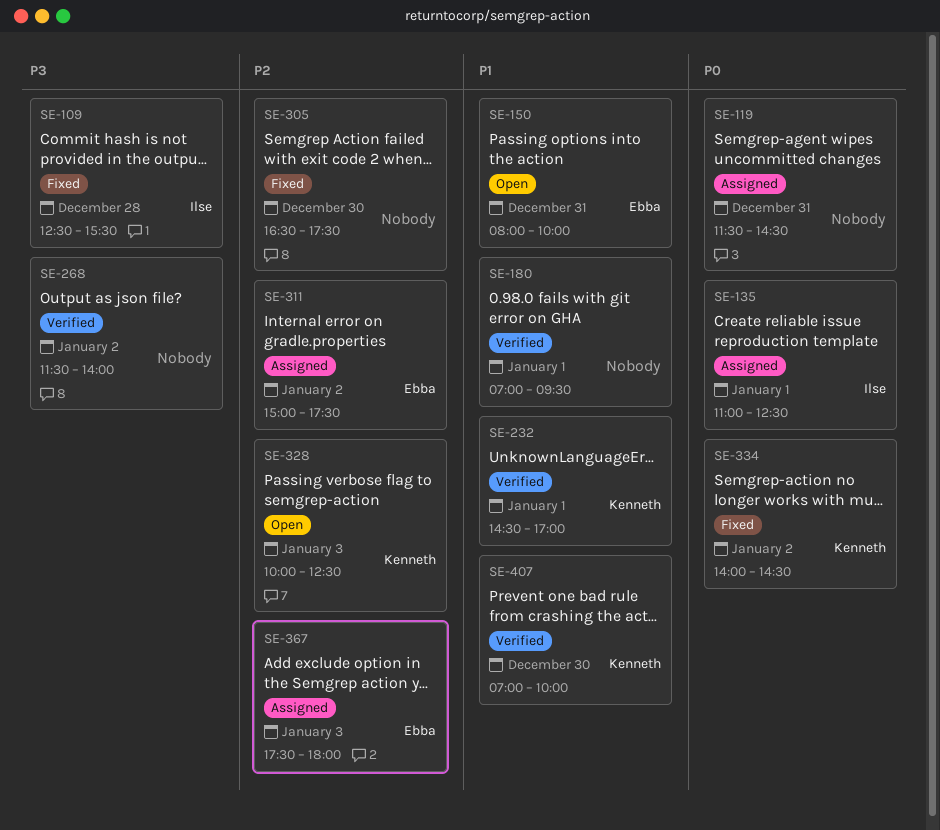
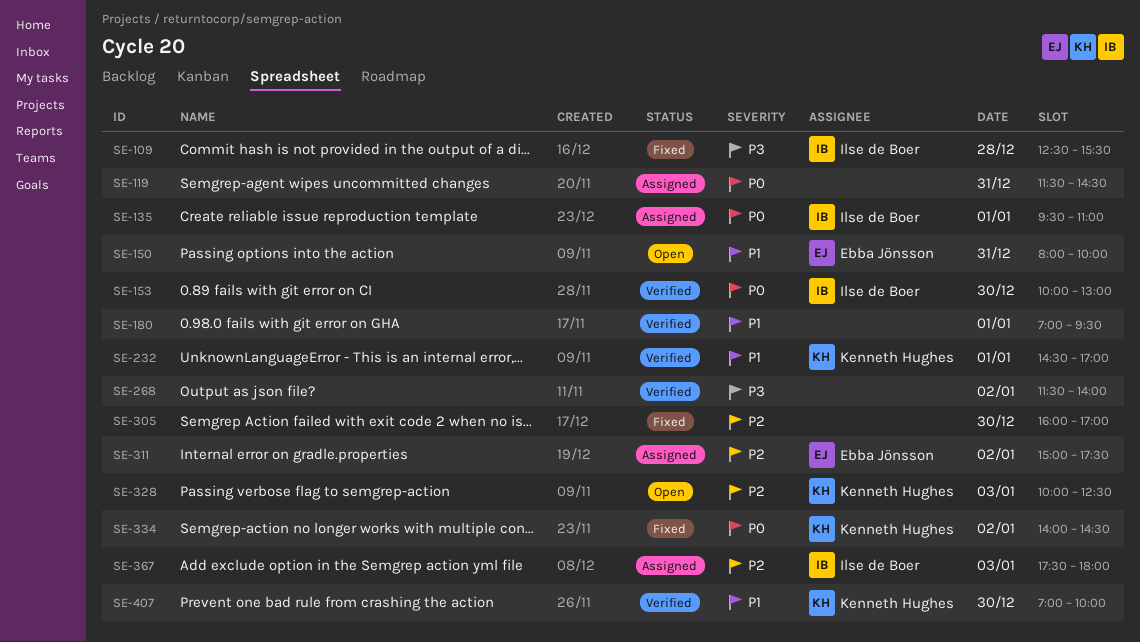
SE-135, begins: 11:00 -> 09:30
SE-135, ends: 12:30 -> 11:00
SE-153: none -> present
SE-305, begins: 16:30 -> 16:00
SE-305, ends: 17:30 -> 17:00
SE-367, owner: Ebba Jönsson -> Ilse de Boer

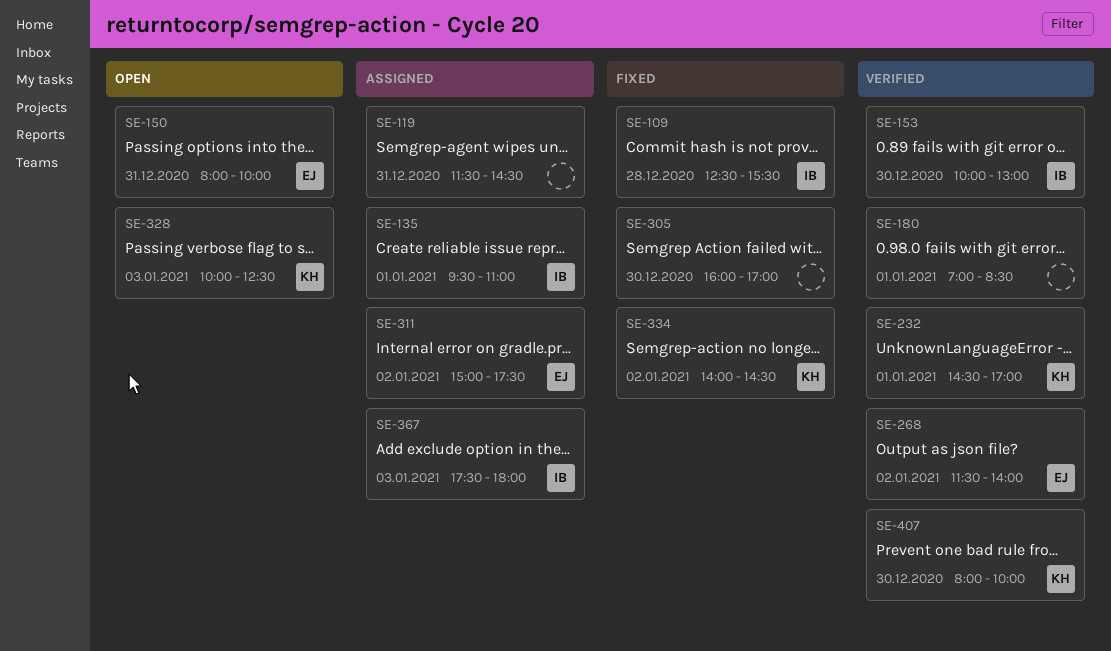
SE-180, ends: 09:30 -> 08:30
SE-268, owner: none -> Ebba Jönsson
SE-407, begins: 07:00 -> 08:00

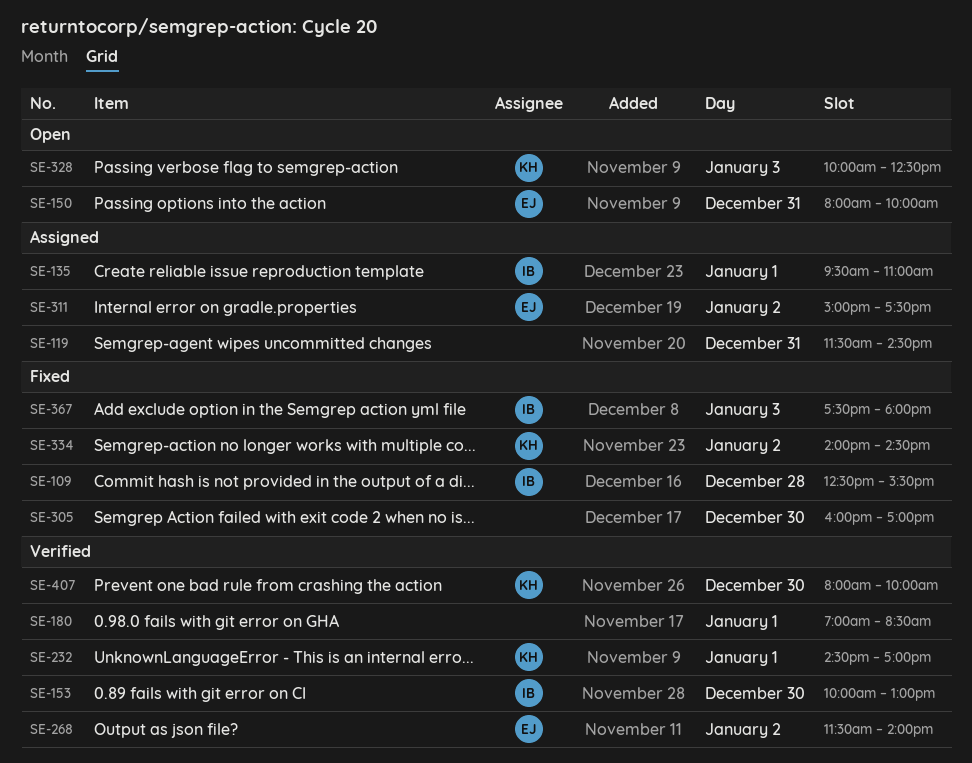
SE-367, status: Assigned -> Fixed

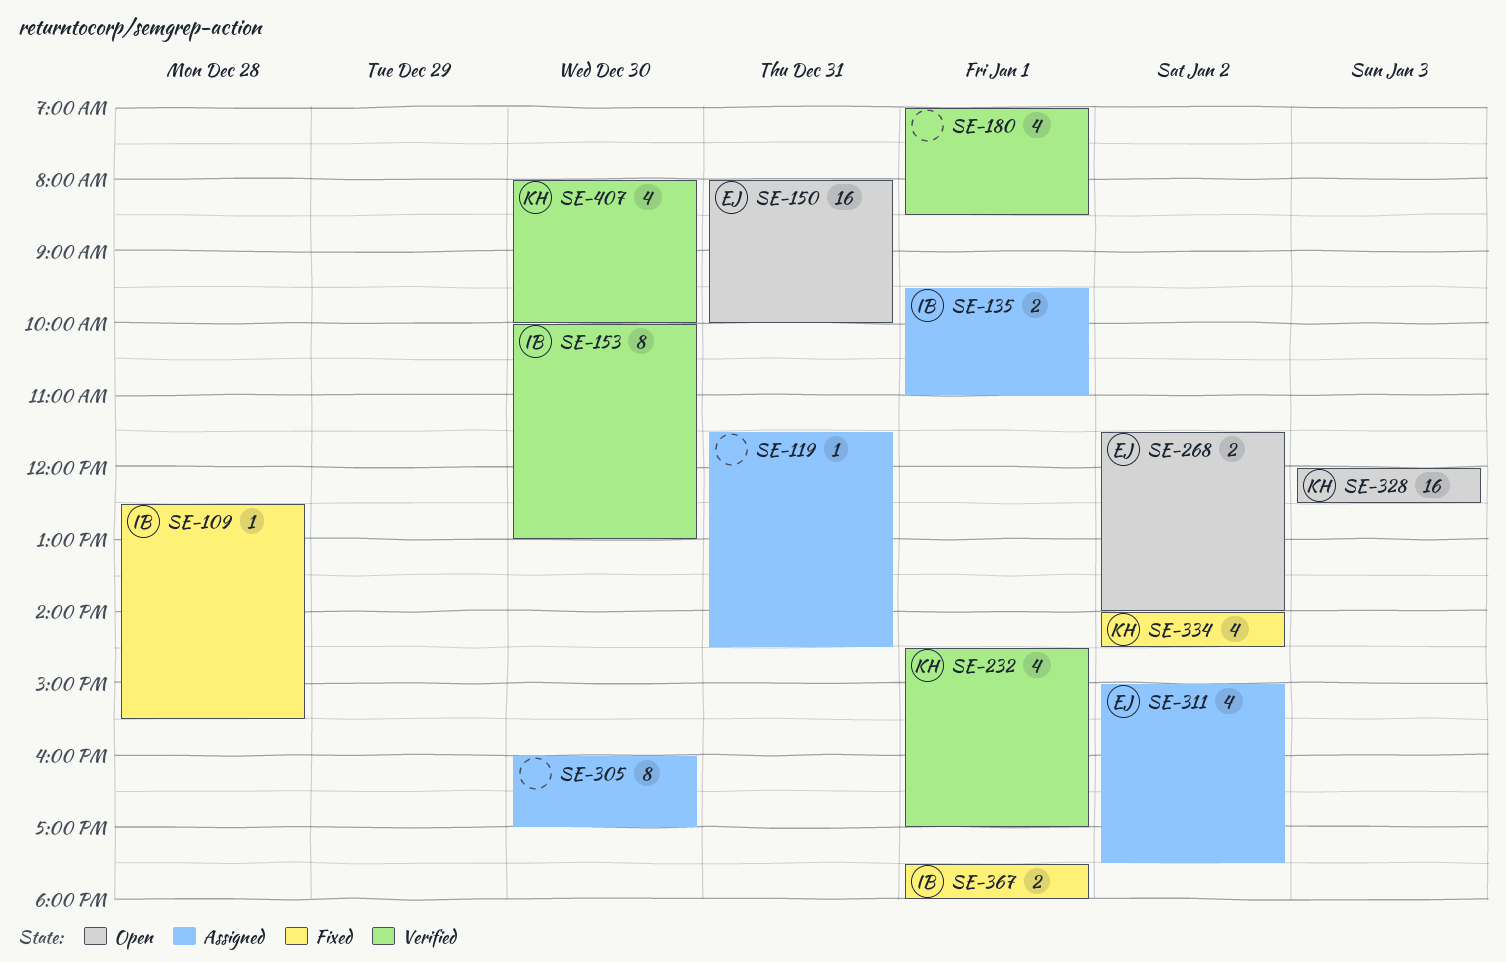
SE-268, status: Verified -> Open
SE-305, status: Fixed -> Assigned
SE-328, begins: 10:00 -> 12:00
SE-367, day: Jan 3 -> Jan 1

